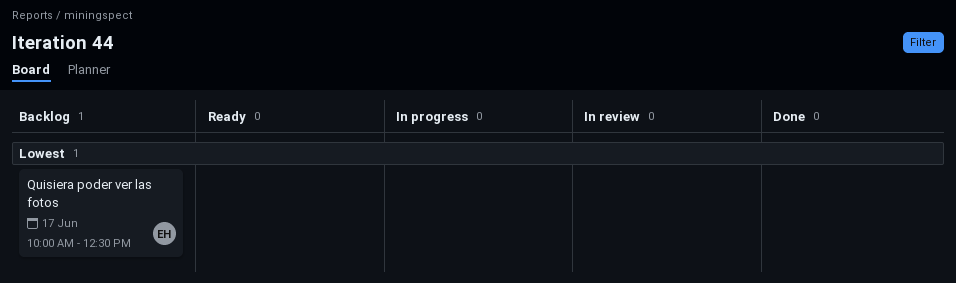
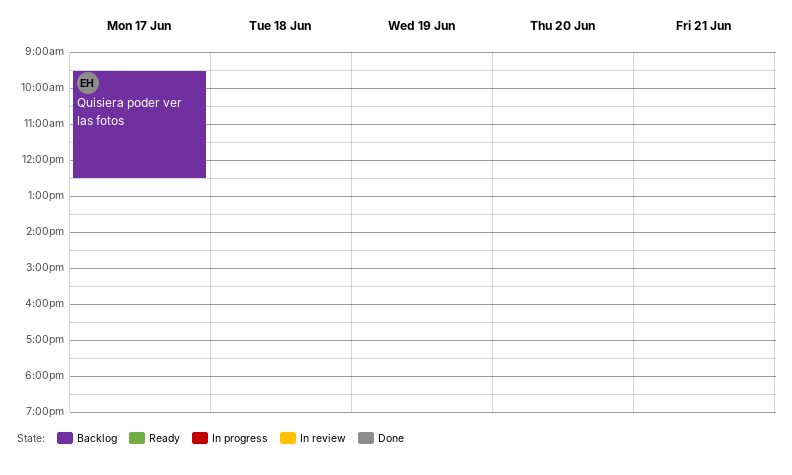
Quisiera poder ver las fotos, begins: 10:00 -> 09:30

